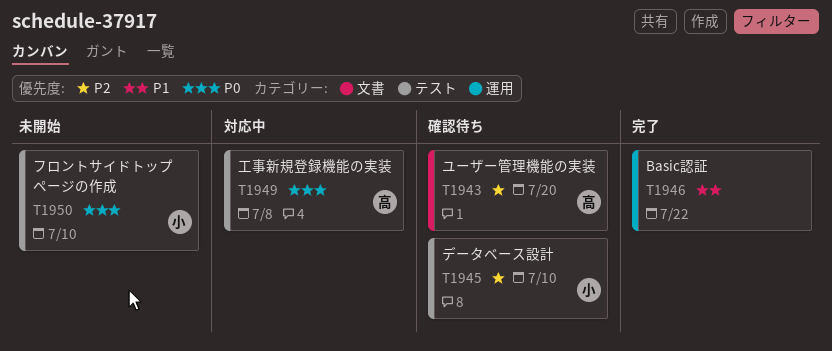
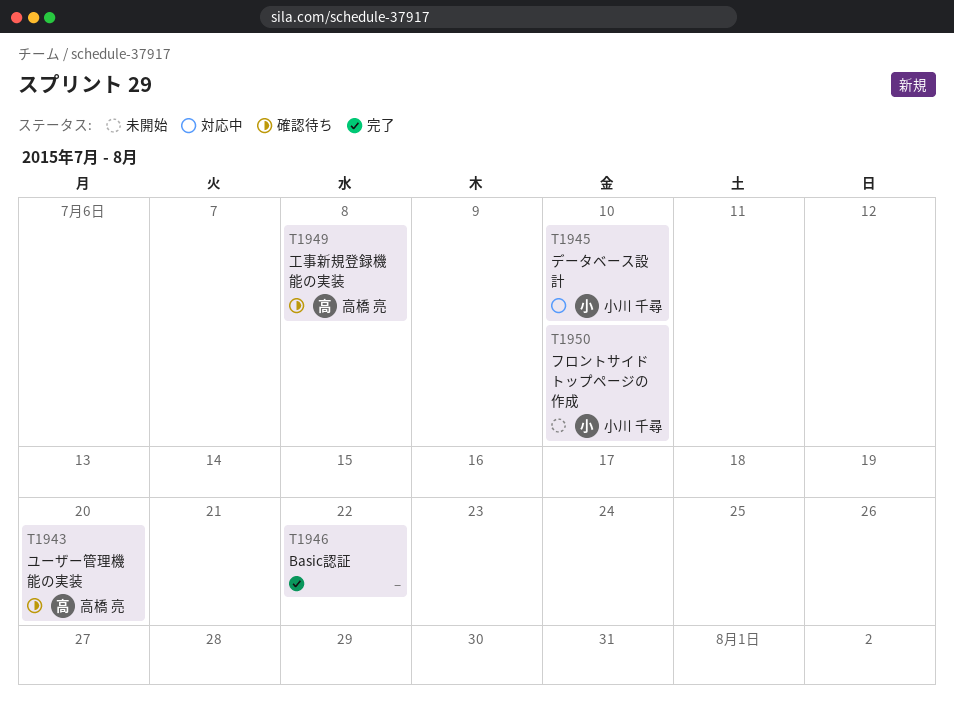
T1945, status: 確認待ち -> 対応中
T1949, status: 対応中 -> 確認待ち

